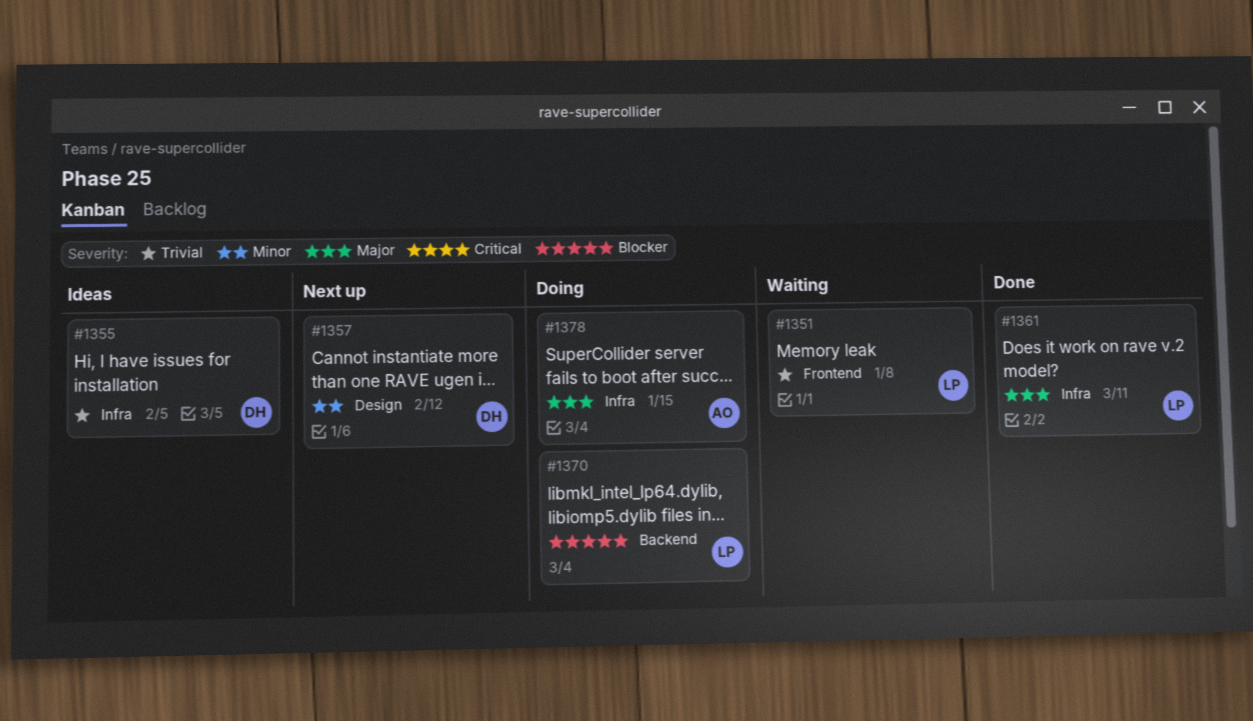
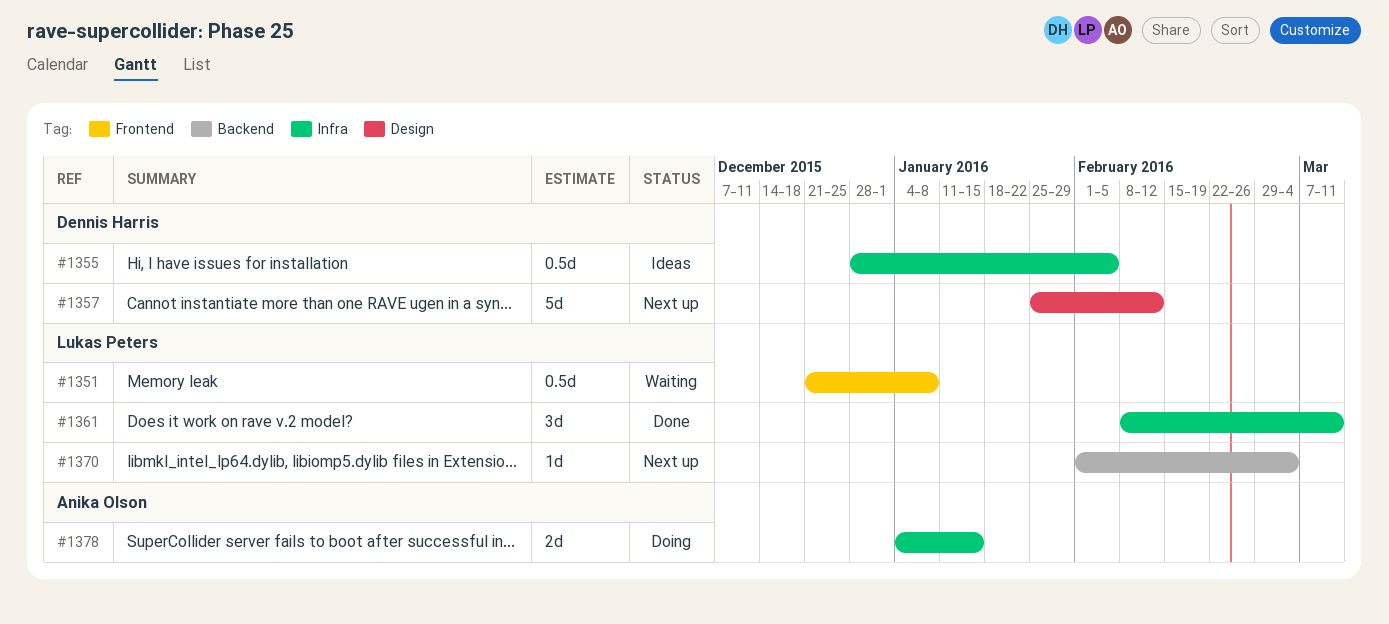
#1370, status: Doing -> Next up

